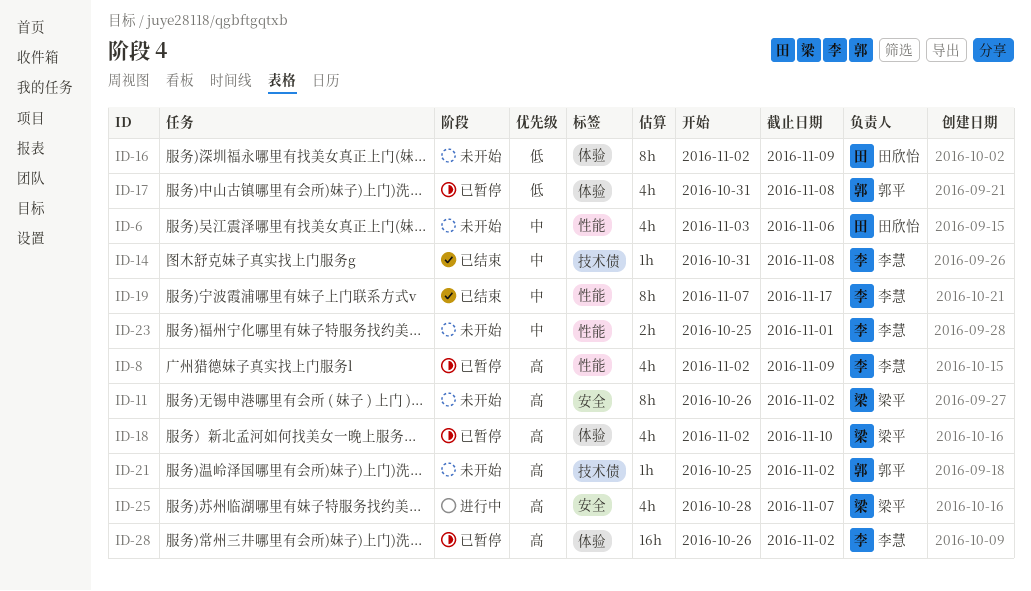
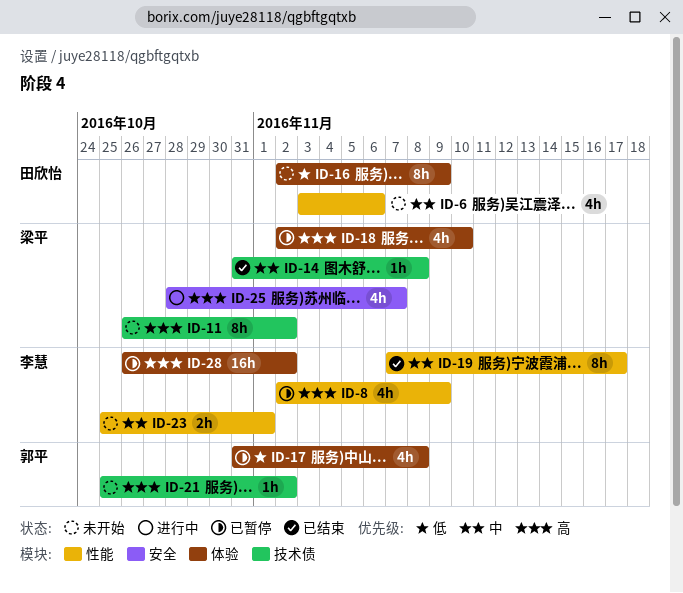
ID-11, label: 安全 -> 技术债
ID-14, owner: 李慧 -> 梁平

